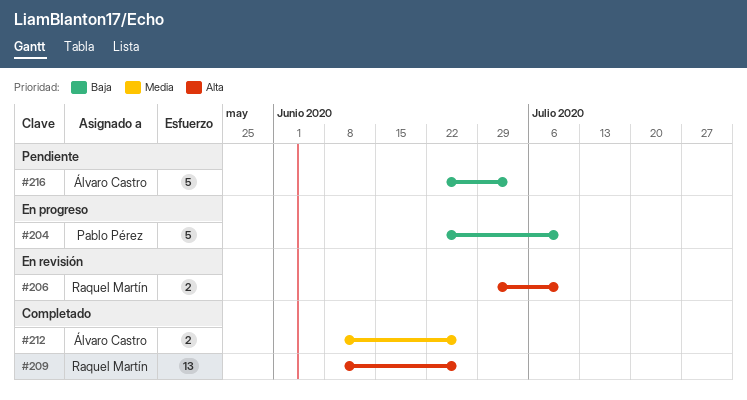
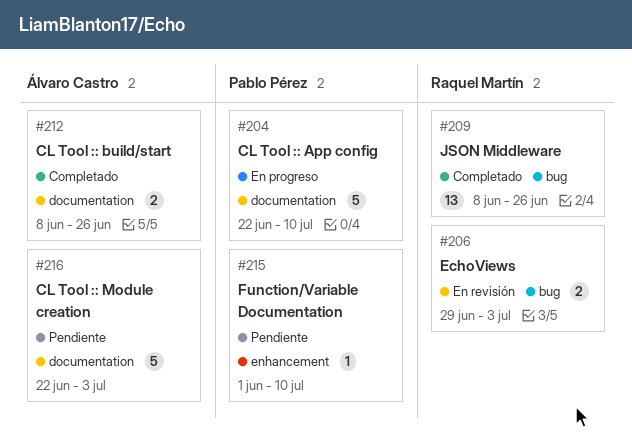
#206, due: Jul 10 -> Jul 3
#215: none -> present

